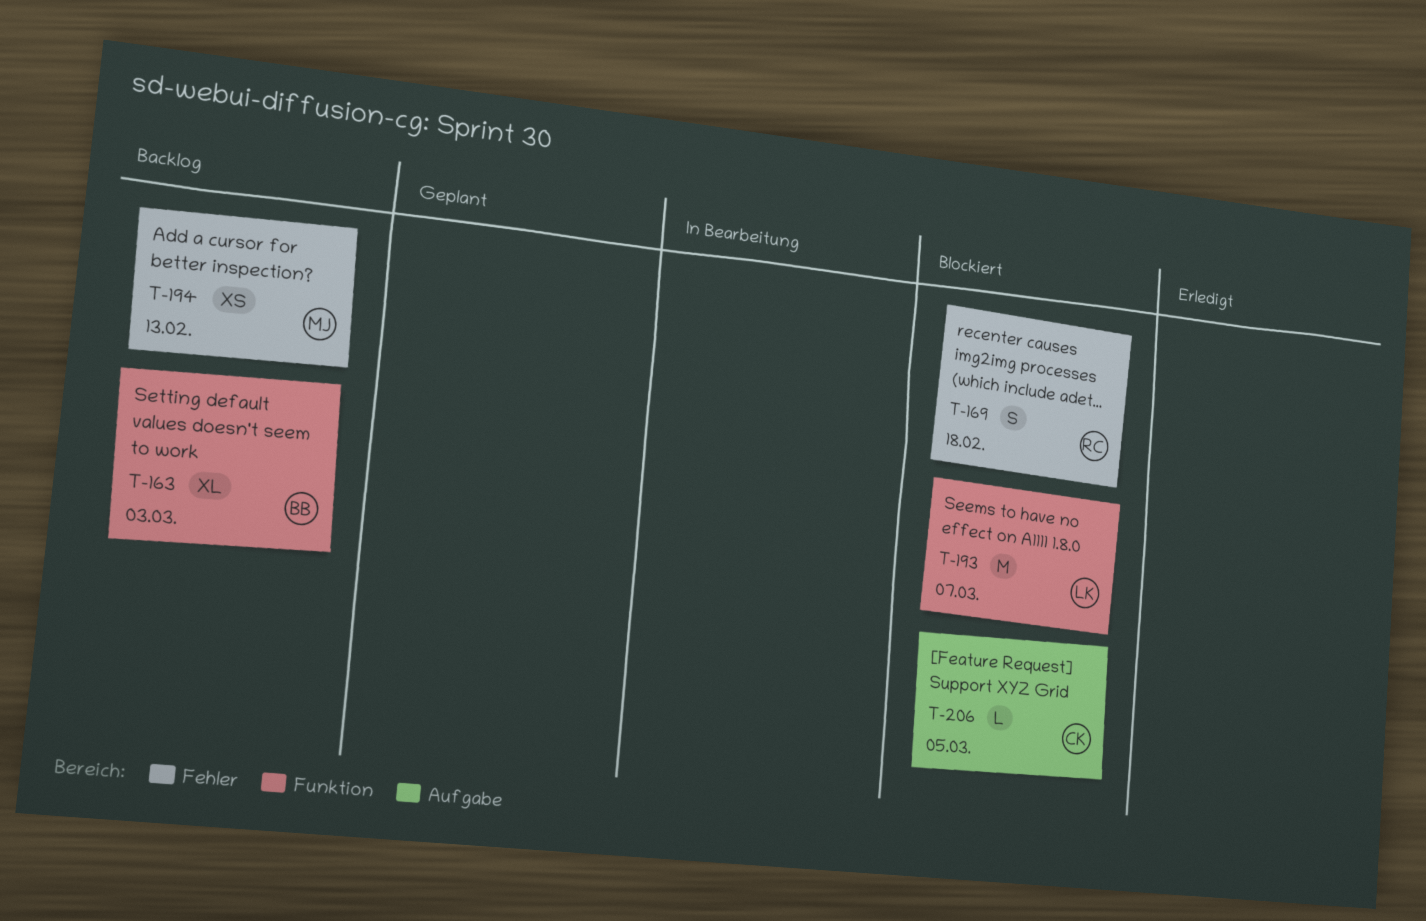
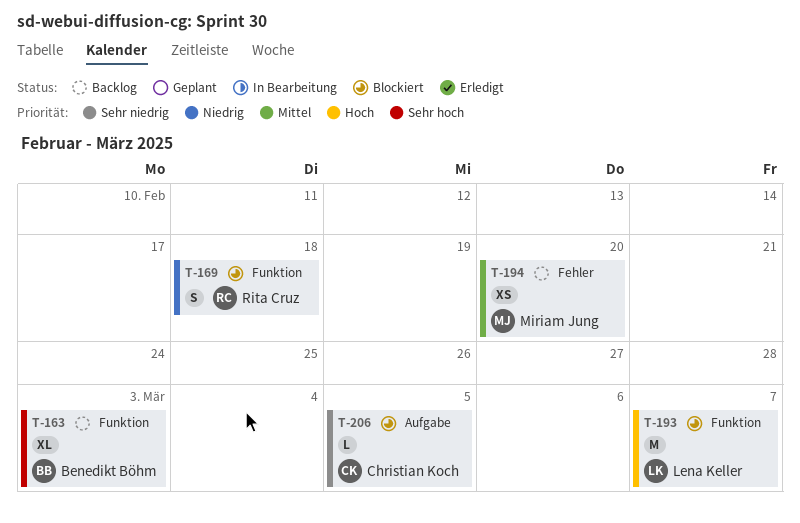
T-169, label: Fehler -> Funktion
T-194, due: Feb 13 -> Feb 20

